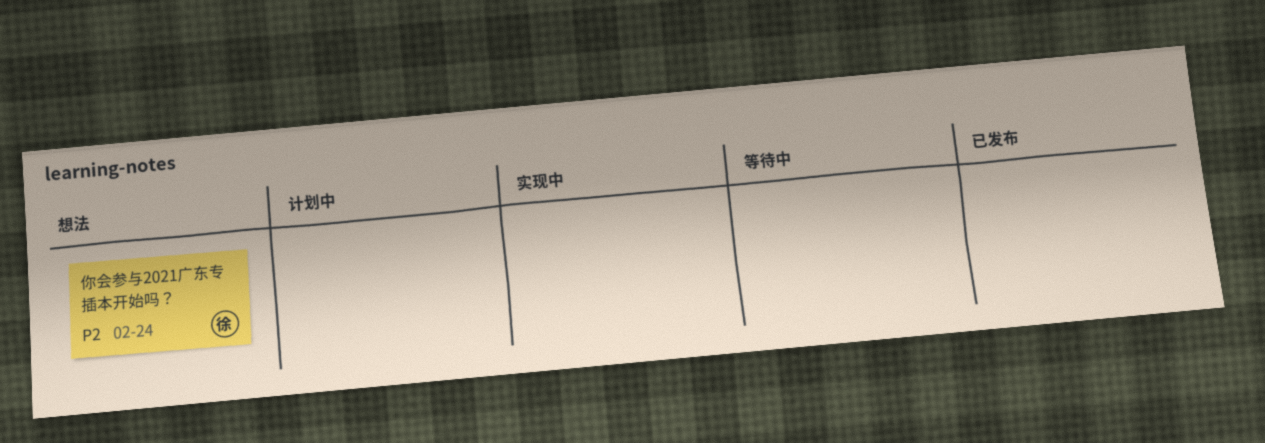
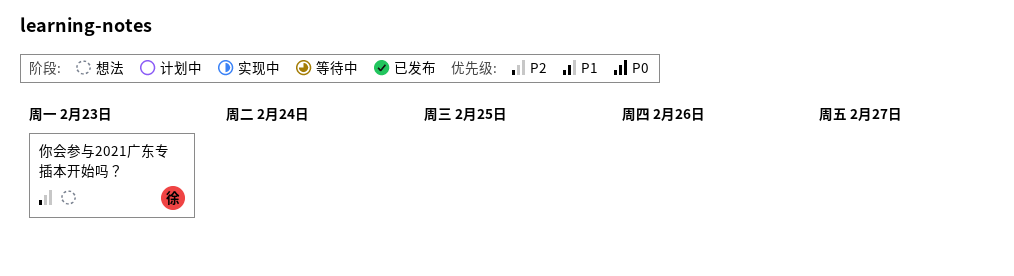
你会参与2021广东专插本开始吗？, due: Feb 24 -> Feb 23

